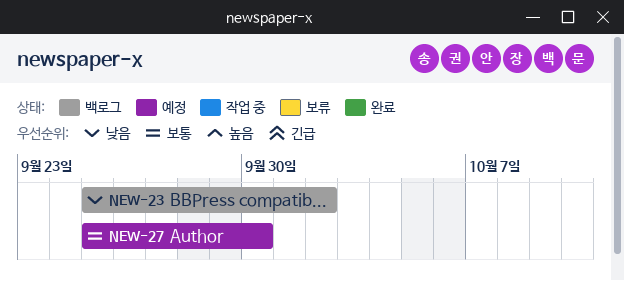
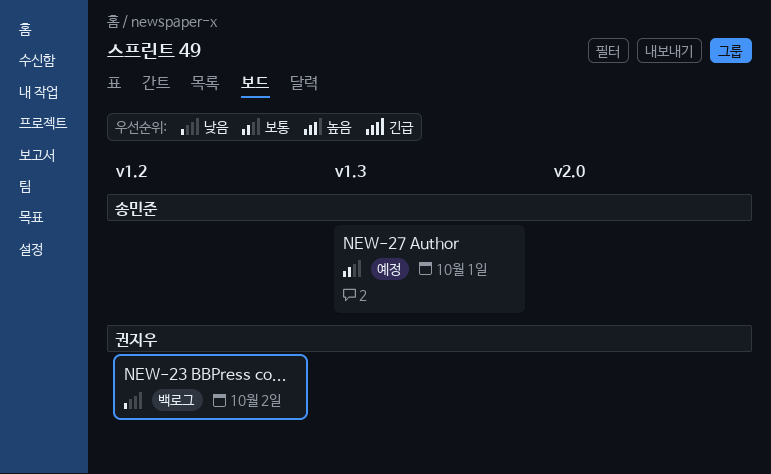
NEW-27, due: Sep 30 -> Oct 1

